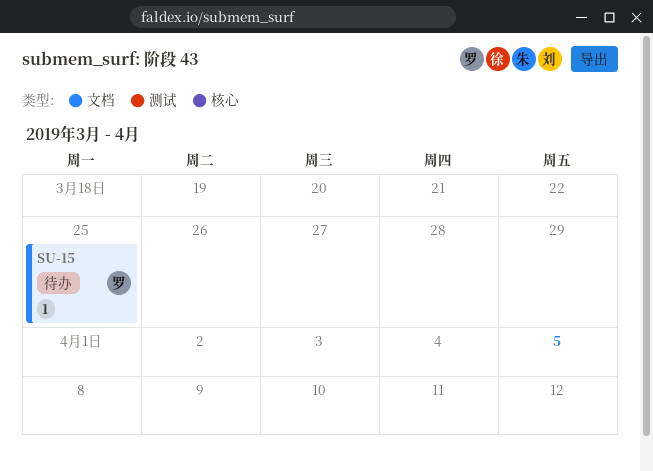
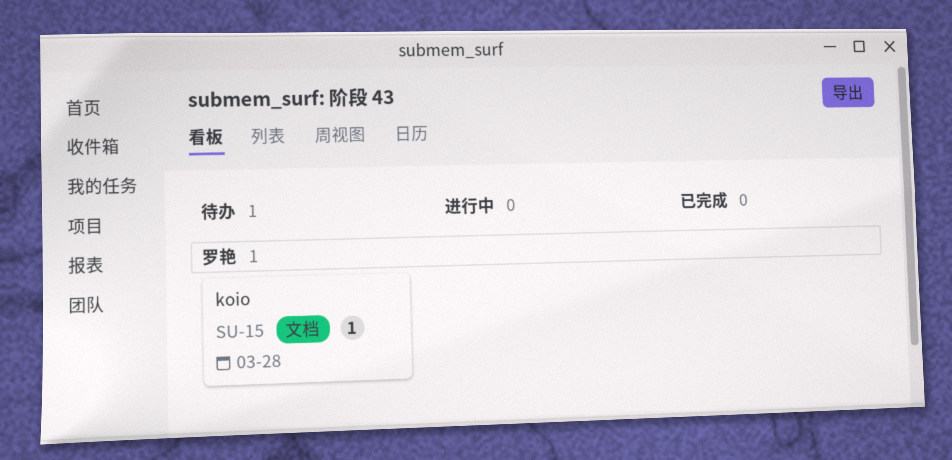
SU-15, due: Mar 25 -> Mar 28

